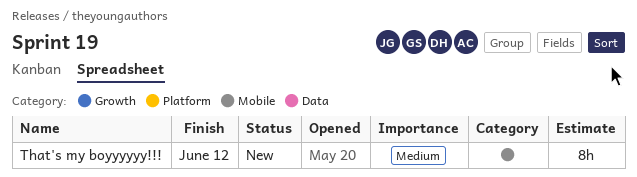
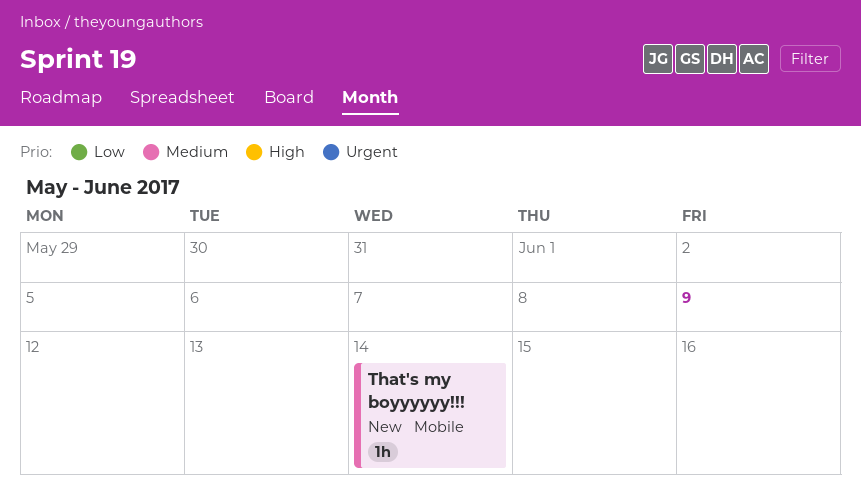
That's my boyyyyyy!!!, estimate: 8h -> 1h
That's my boyyyyyy!!!, due: Jun 12 -> Jun 14

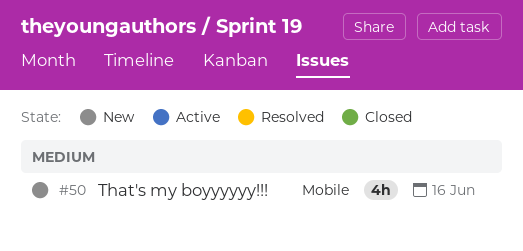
That's my boyyyyyy!!!, estimate: 1h -> 4h
That's my boyyyyyy!!!, due: Jun 14 -> Jun 16

